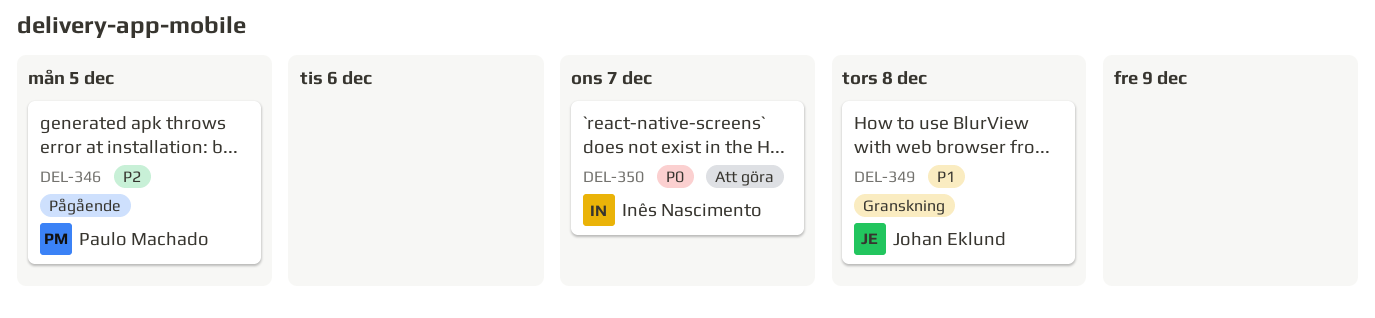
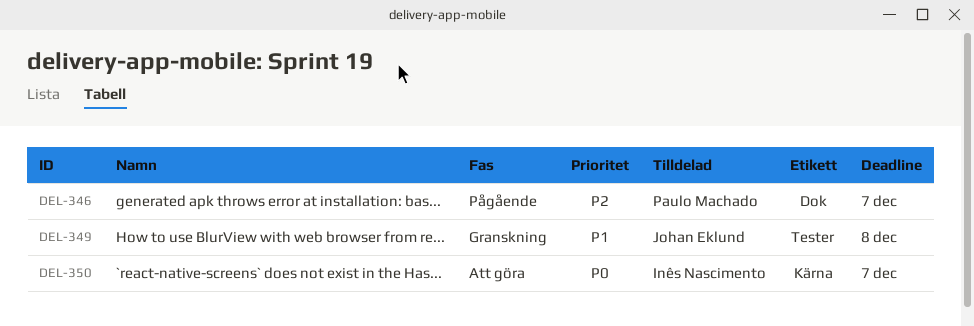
DEL-346, due: Dec 5 -> Dec 7

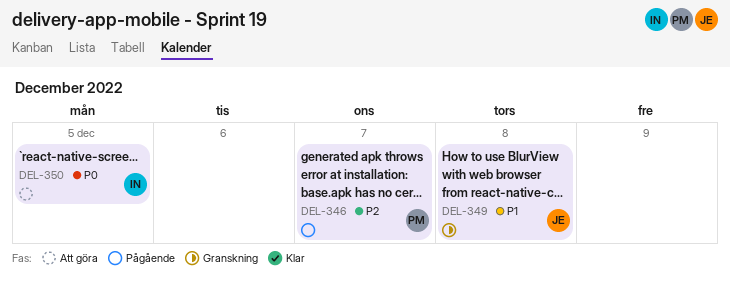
DEL-350, due: Dec 7 -> Dec 5

